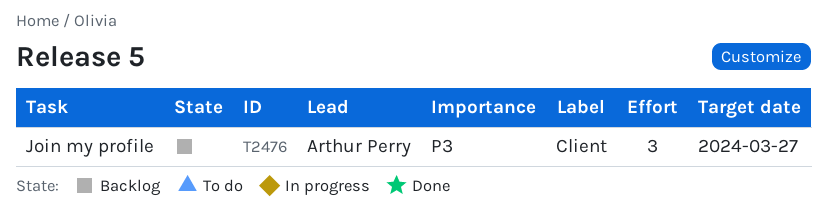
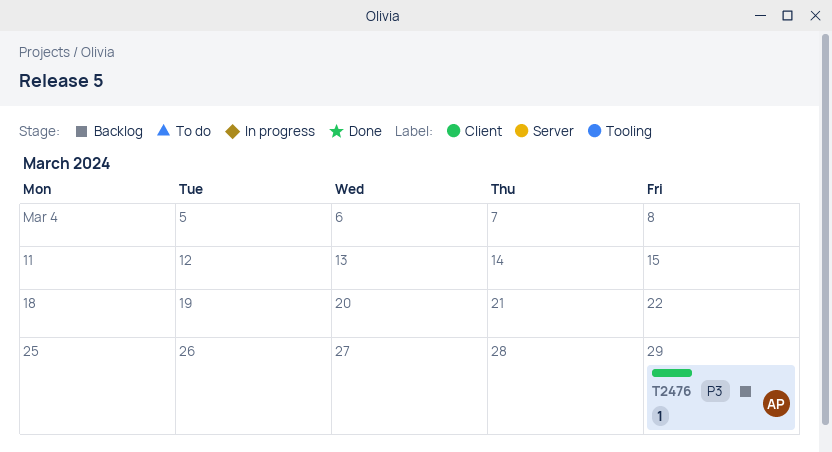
T2476, estimate: 3 -> 1
T2476, due: Mar 27 -> Mar 29

